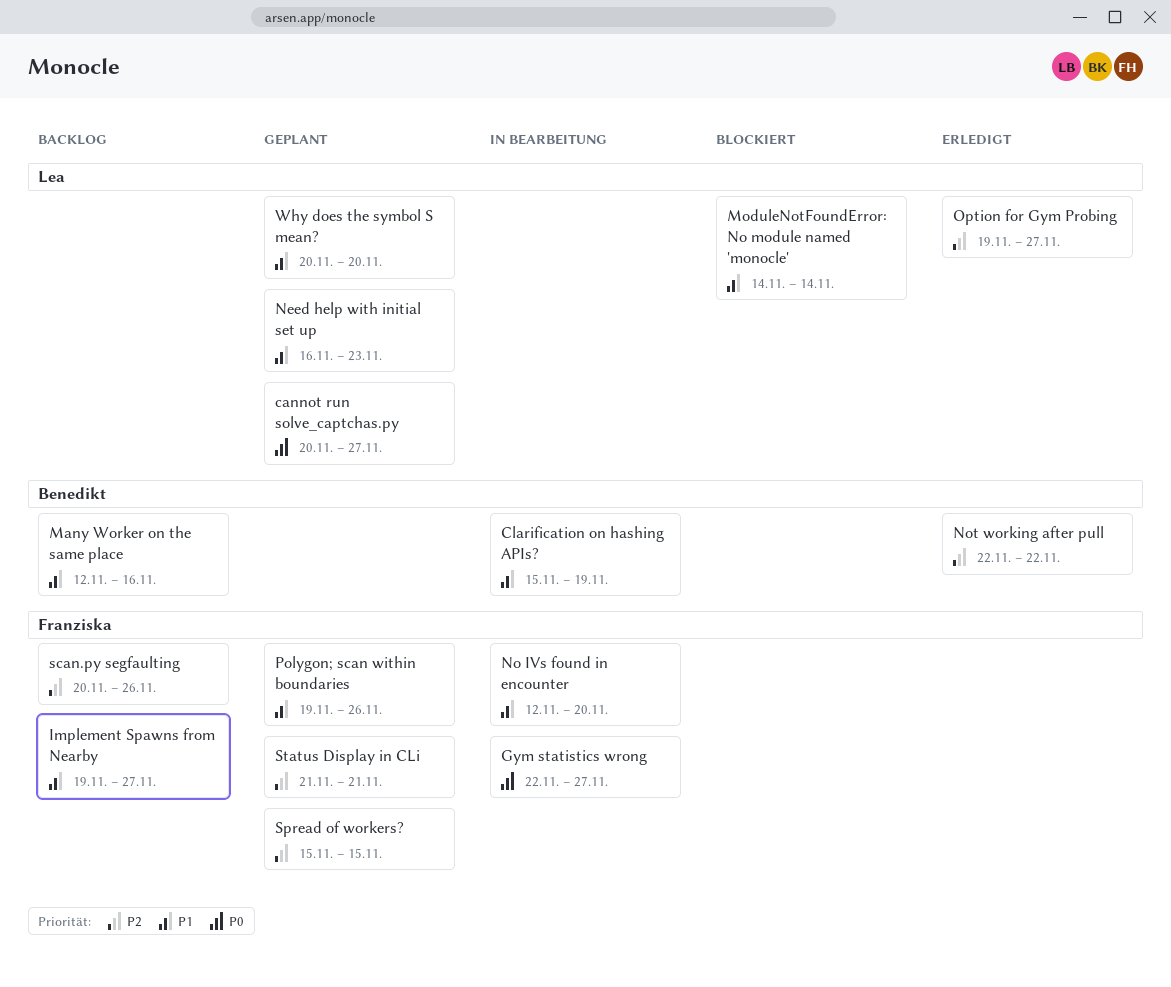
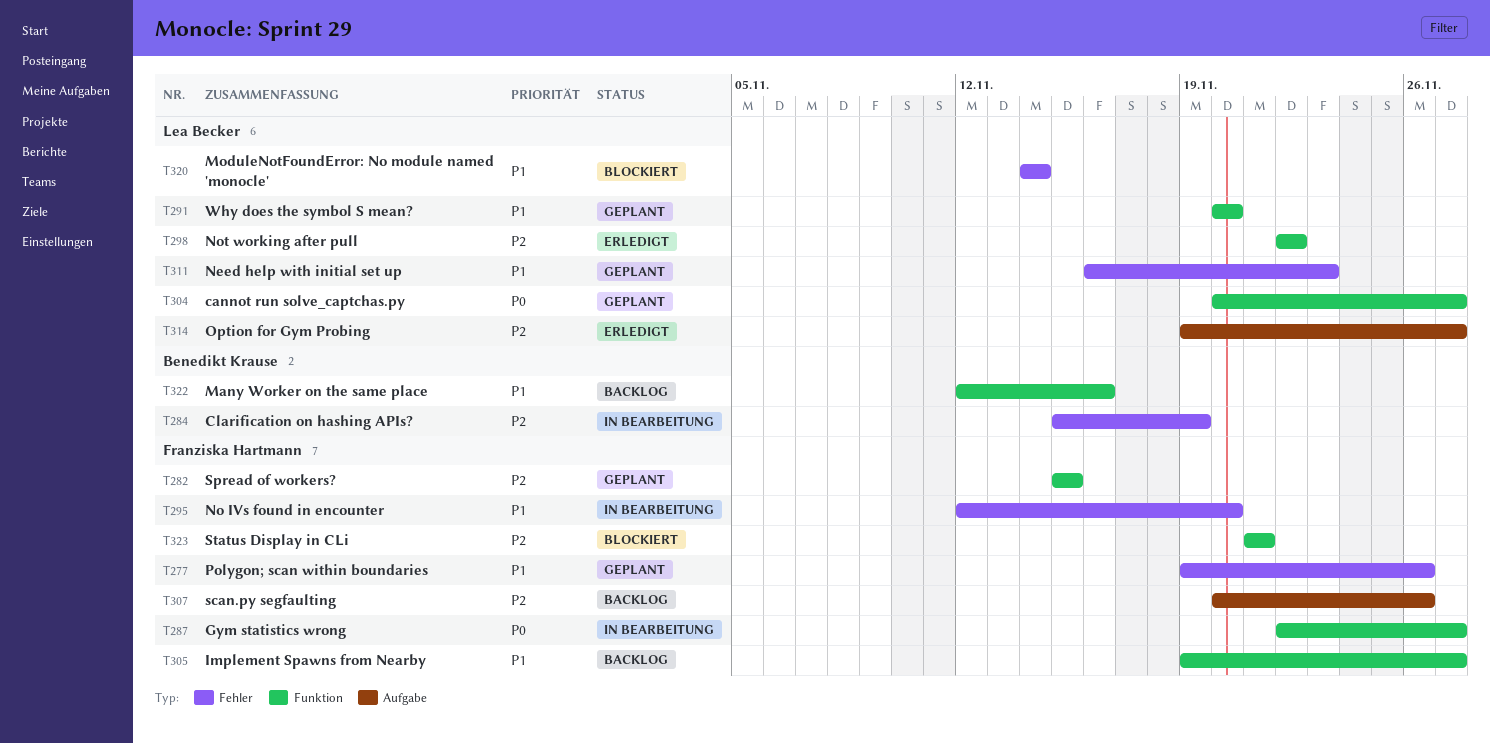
Clarification on hashing APIs?, priority: P1 -> P2
Not working after pull, owner: Benedikt Krause -> Lea Becker
Status Display in CLi, status: Geplant -> Blockiert

